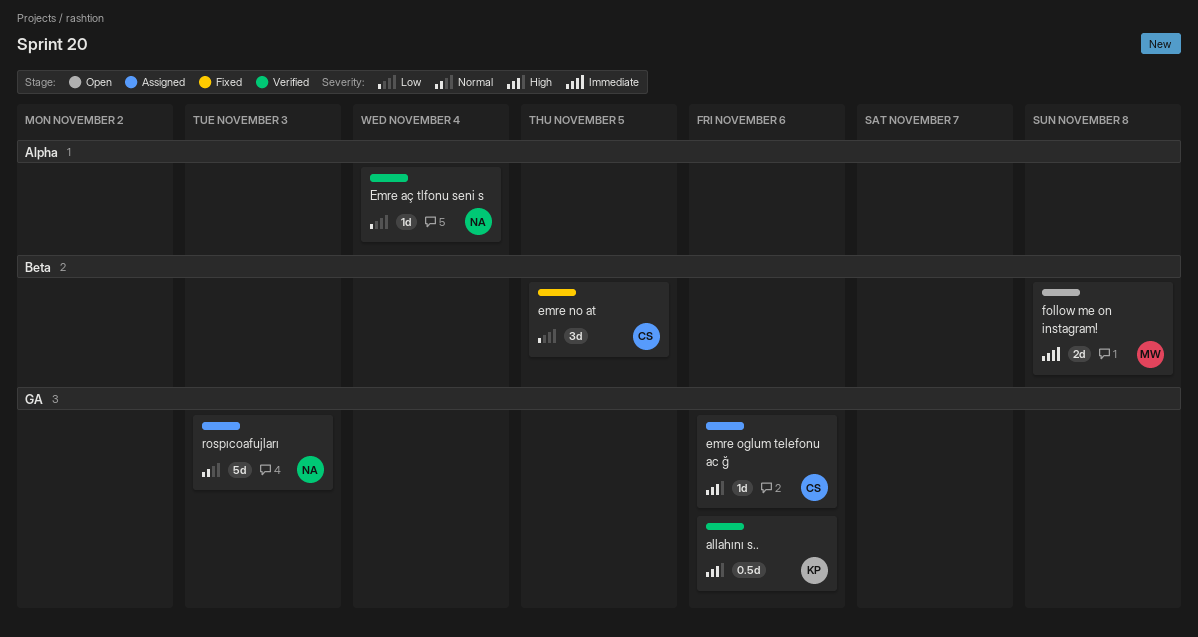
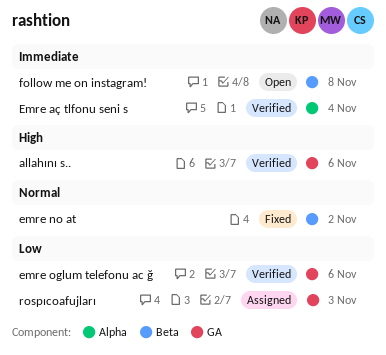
Emre aç tlfonu seni s, priority: Low -> Immediate
emre no at, priority: Low -> Normal
emre no at, due: Nov 5 -> Nov 2
emre oglum telefonu ac ğ, status: Assigned -> Verified
emre oglum telefonu ac ğ, priority: High -> Low
rospıcoafujları, priority: Normal -> Low

